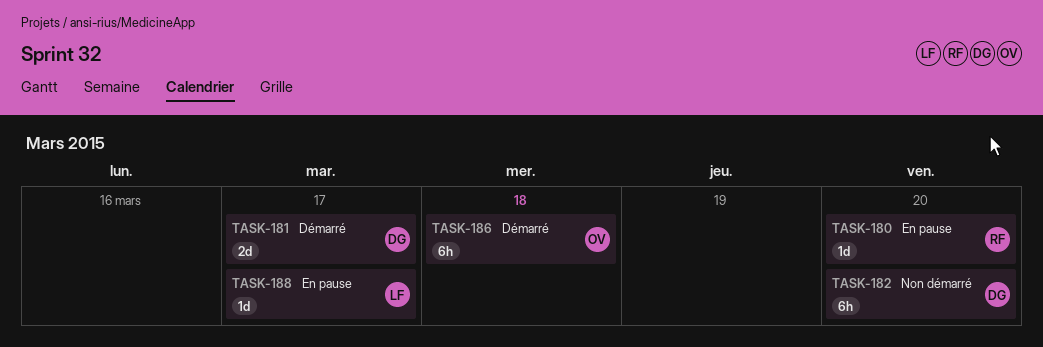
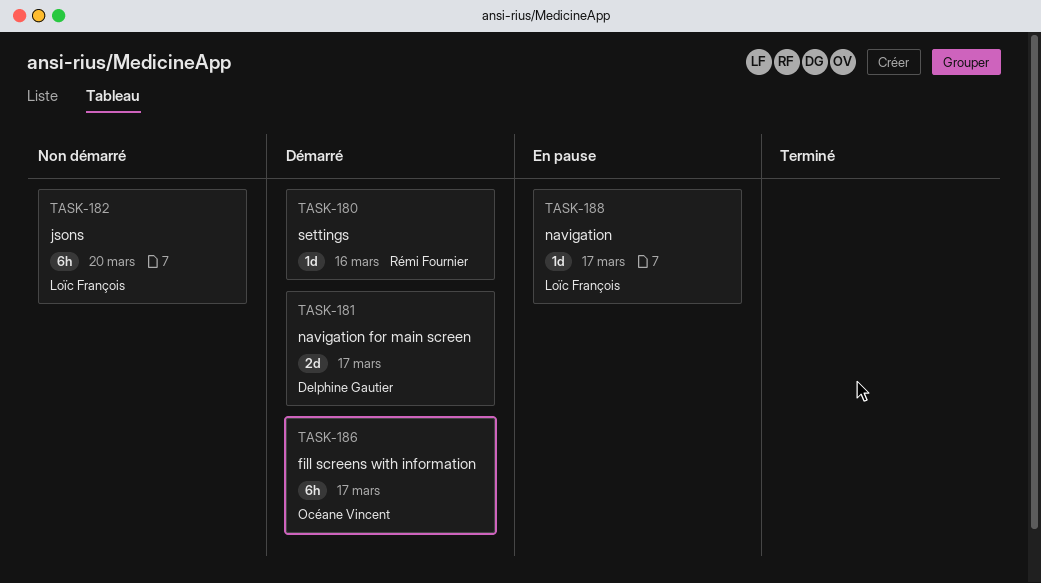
TASK-180, status: En pause -> Démarré
TASK-180, due: Mar 20 -> Mar 16
TASK-182, owner: Delphine Gautier -> Loïc François
TASK-186, due: Mar 18 -> Mar 17

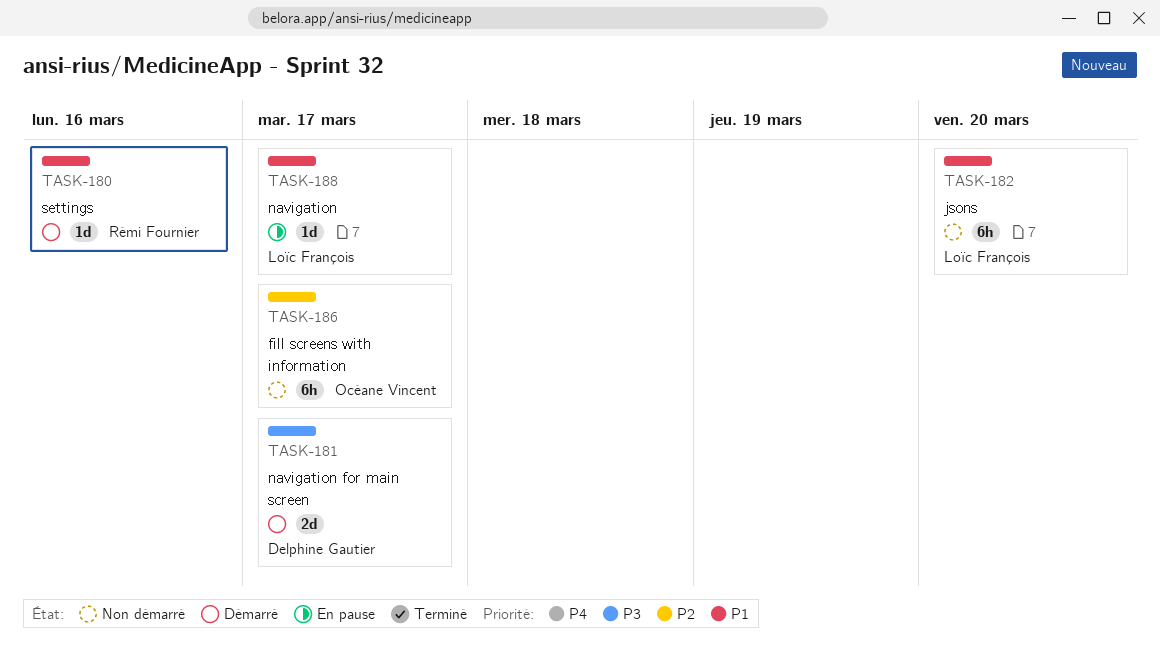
TASK-186, status: Démarré -> Non démarré

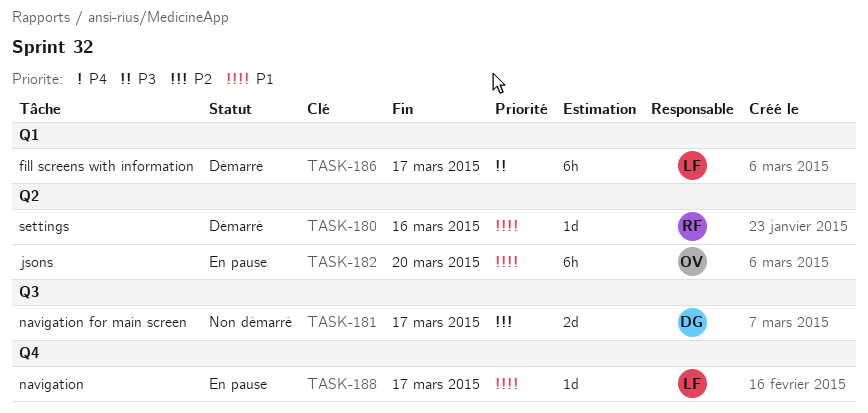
TASK-181, status: Démarré -> Non démarré
TASK-181, priority: P3 -> P2
TASK-182, status: Non démarré -> En pause
TASK-182, owner: Loïc François -> Océane Vincent
TASK-186, status: Non démarré -> Démarré
TASK-186, owner: Océane Vincent -> Loïc François
TASK-186, priority: P2 -> P3

